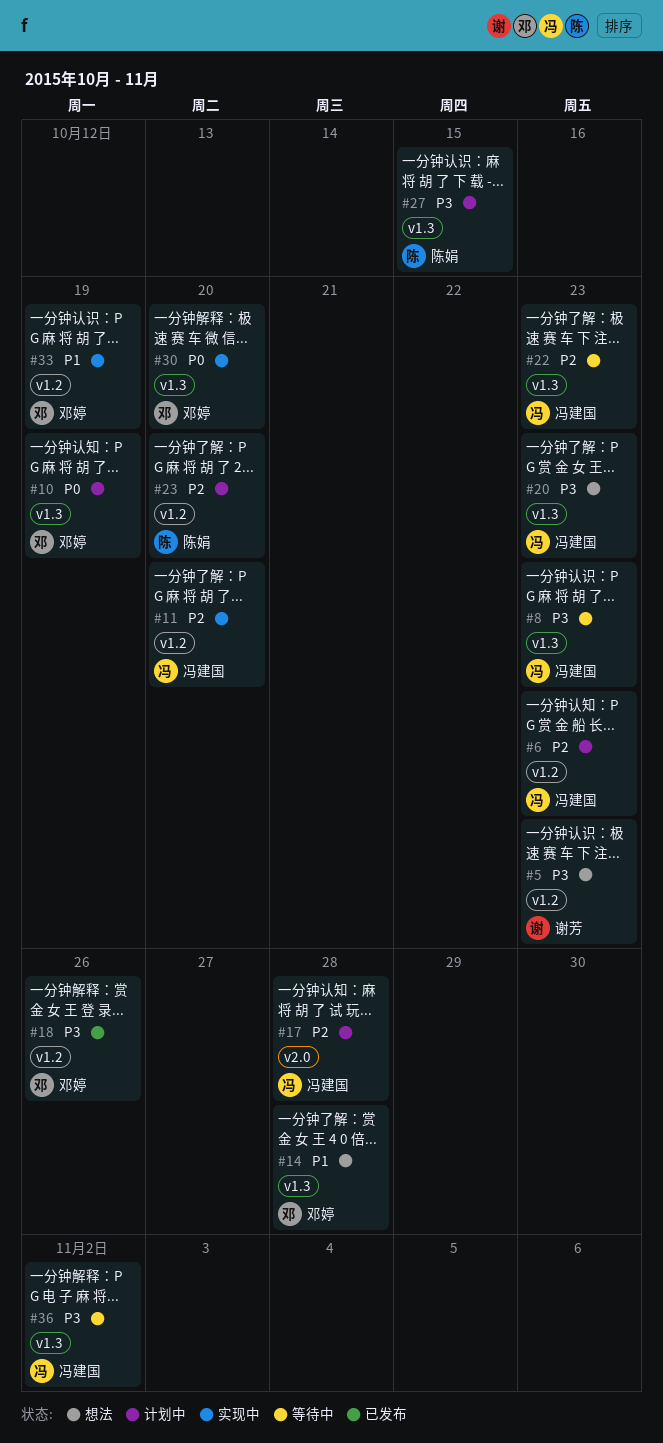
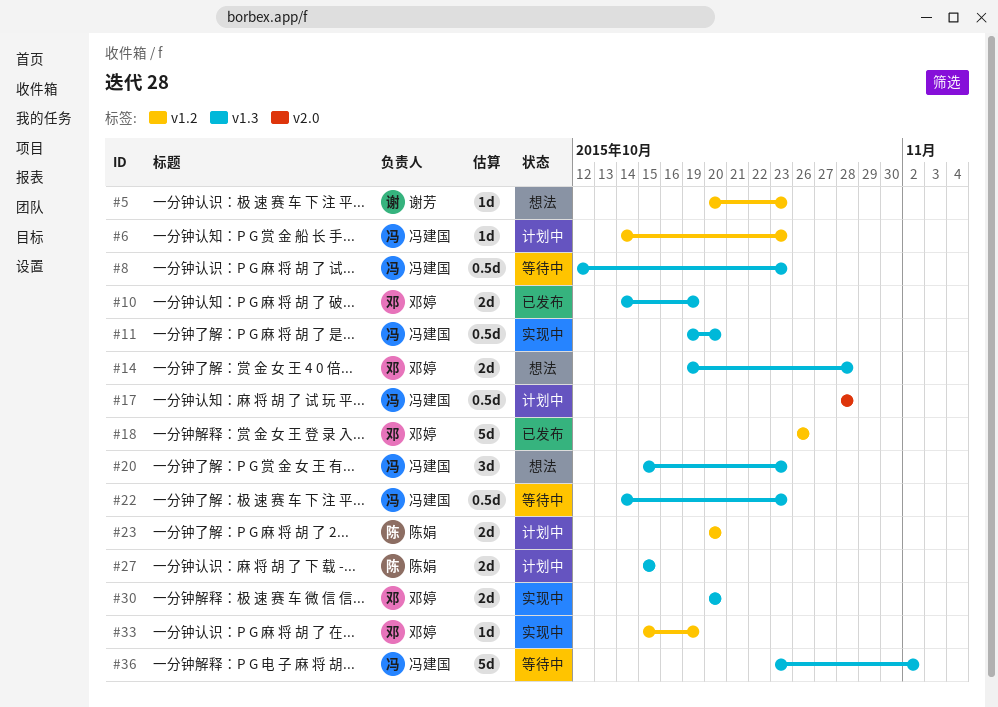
#10, status: 计划中 -> 已发布
#11, label: v1.2 -> v1.3

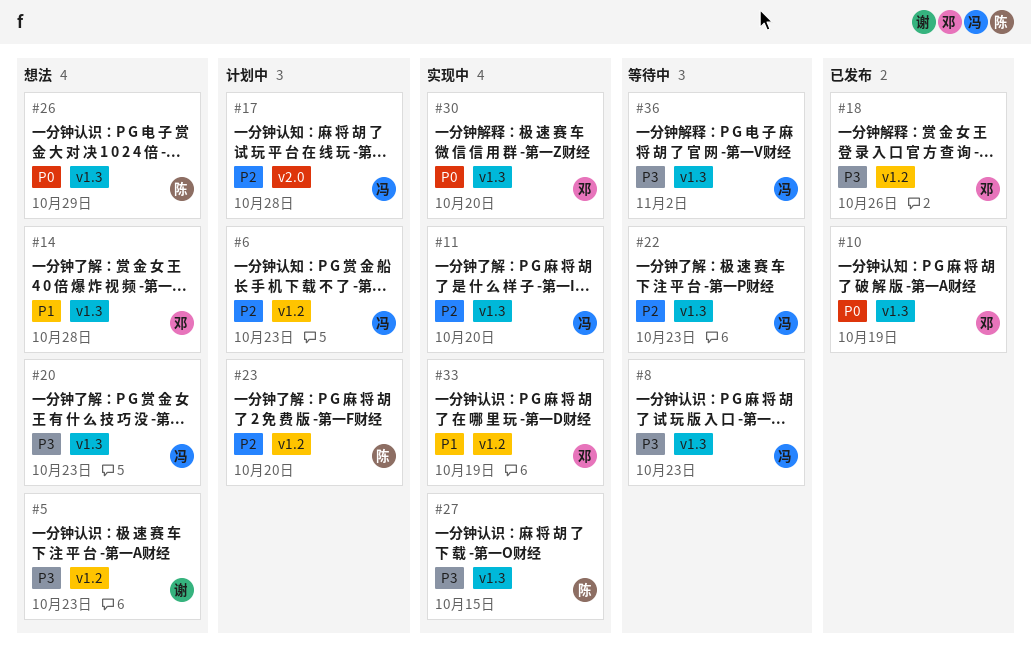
#26: none -> present
#27, status: 计划中 -> 实现中

